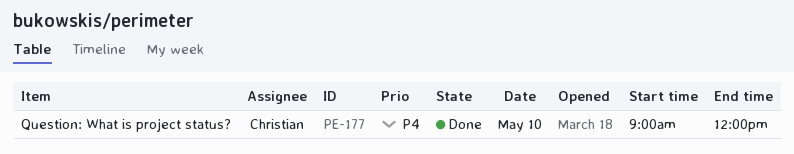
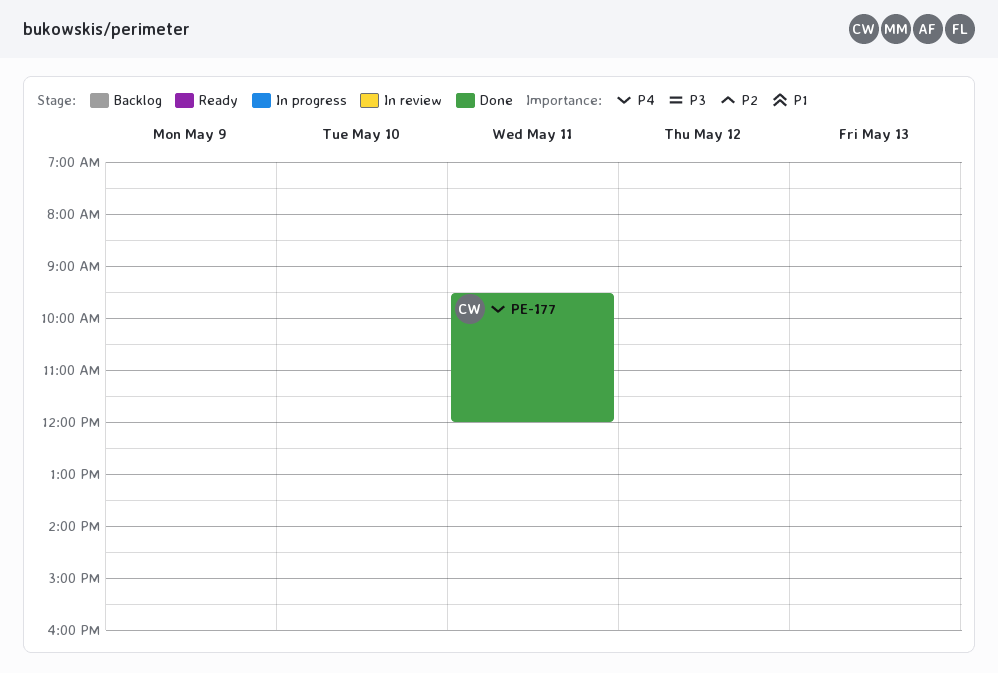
PE-177, day: May 10 -> May 11
PE-177, begins: 09:00 -> 09:30

